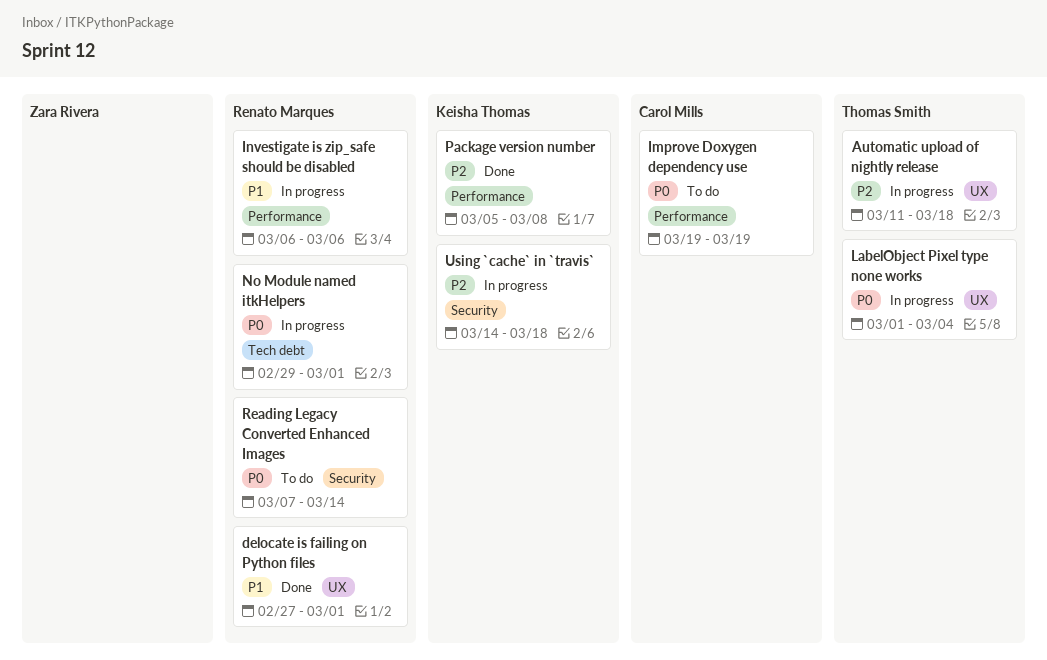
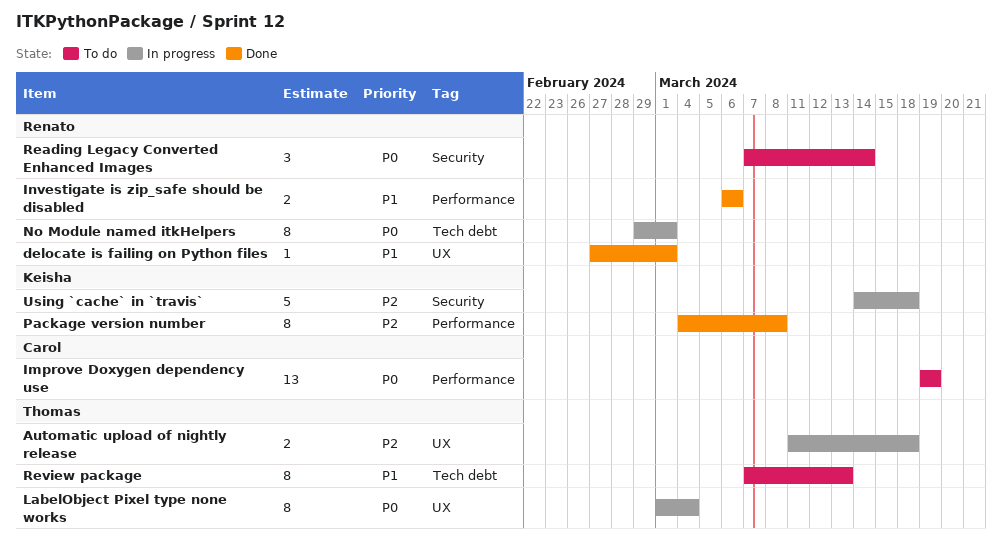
Investigate is zip_safe should be disabled, status: In progress -> Done
Package version number, start: Mar 5 -> Mar 4
Review package: none -> present

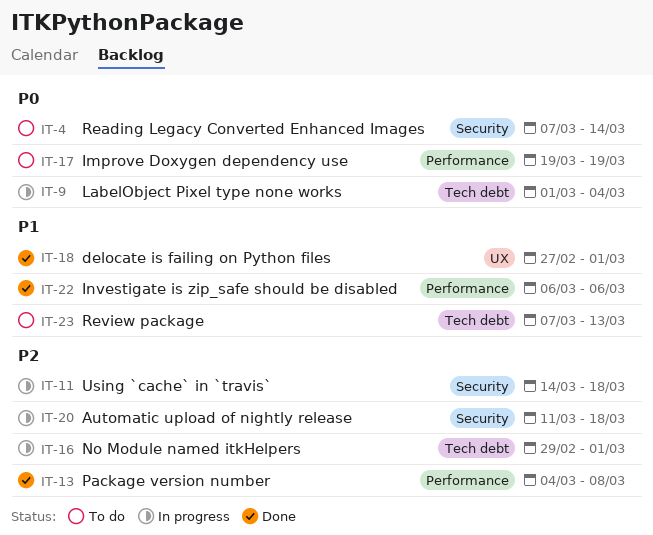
Automatic upload of nightly release, label: UX -> Security
LabelObject Pixel type none works, label: UX -> Tech debt
No Module named itkHelpers, priority: P0 -> P2

